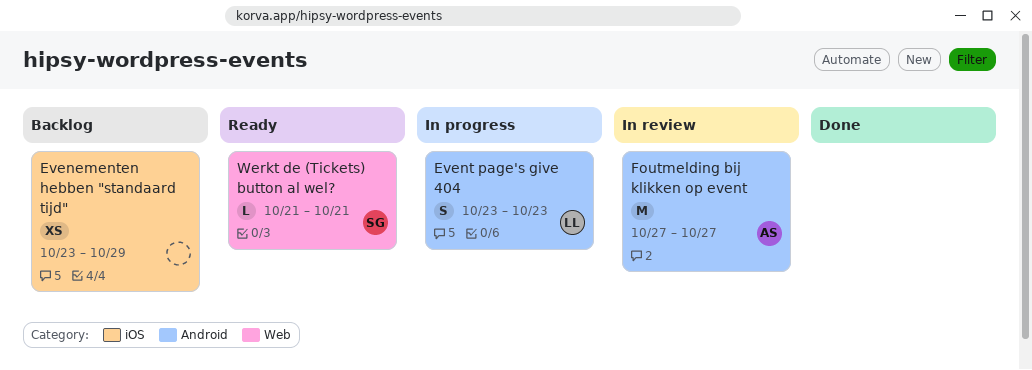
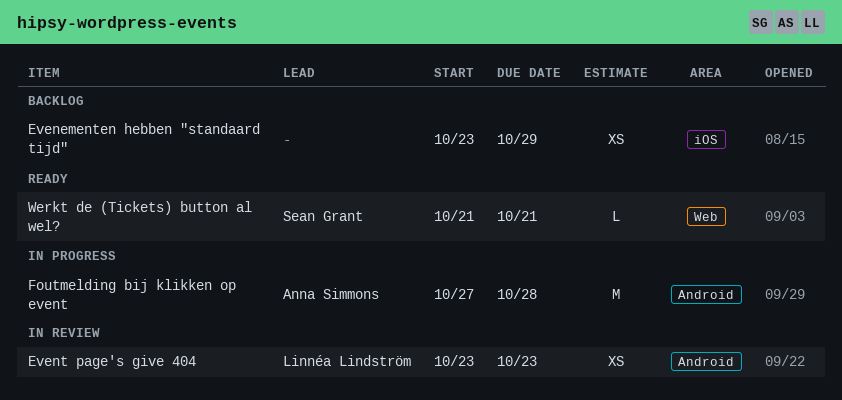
Event page's give 404, status: In progress -> In review
Event page's give 404, estimate: S -> XS
Foutmelding bij klikken op event, status: In review -> In progress
Foutmelding bij klikken op event, due: Oct 27 -> Oct 28

